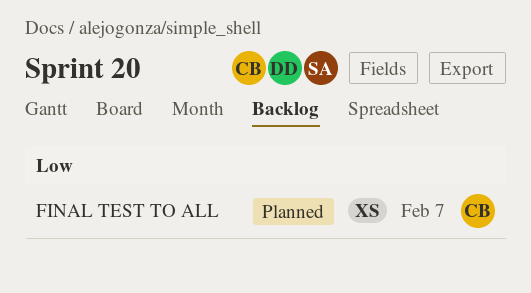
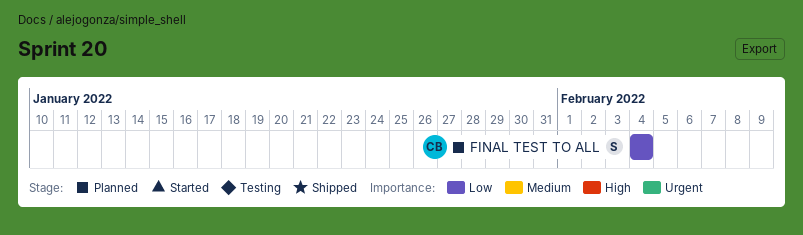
FINAL TEST TO ALL, estimate: XS -> S
FINAL TEST TO ALL, due: Feb 7 -> Feb 4

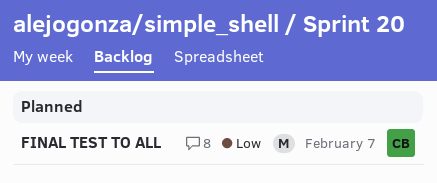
FINAL TEST TO ALL, estimate: S -> M
FINAL TEST TO ALL, due: Feb 4 -> Feb 7

